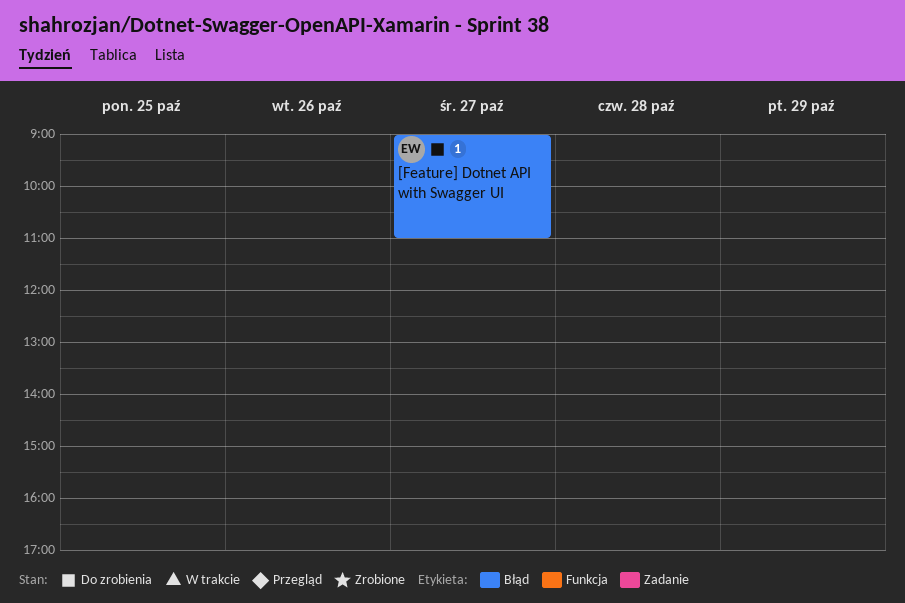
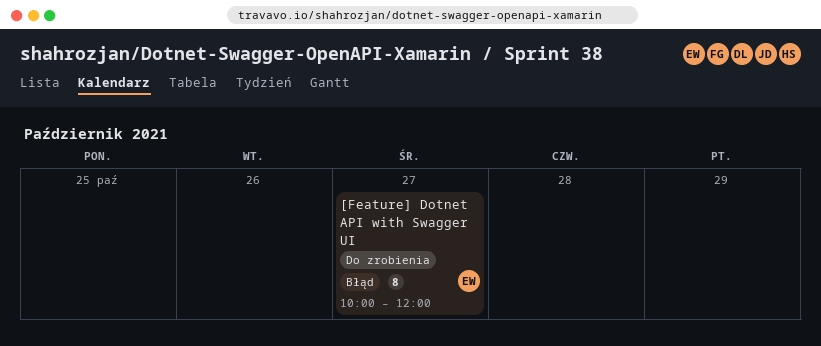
[Feature] Dotnet API with Swagger UI, estimate: 1 -> 8
[Feature] Dotnet API with Swagger UI, begins: 09:00 -> 10:00
[Feature] Dotnet API with Swagger UI, ends: 11:00 -> 12:00

